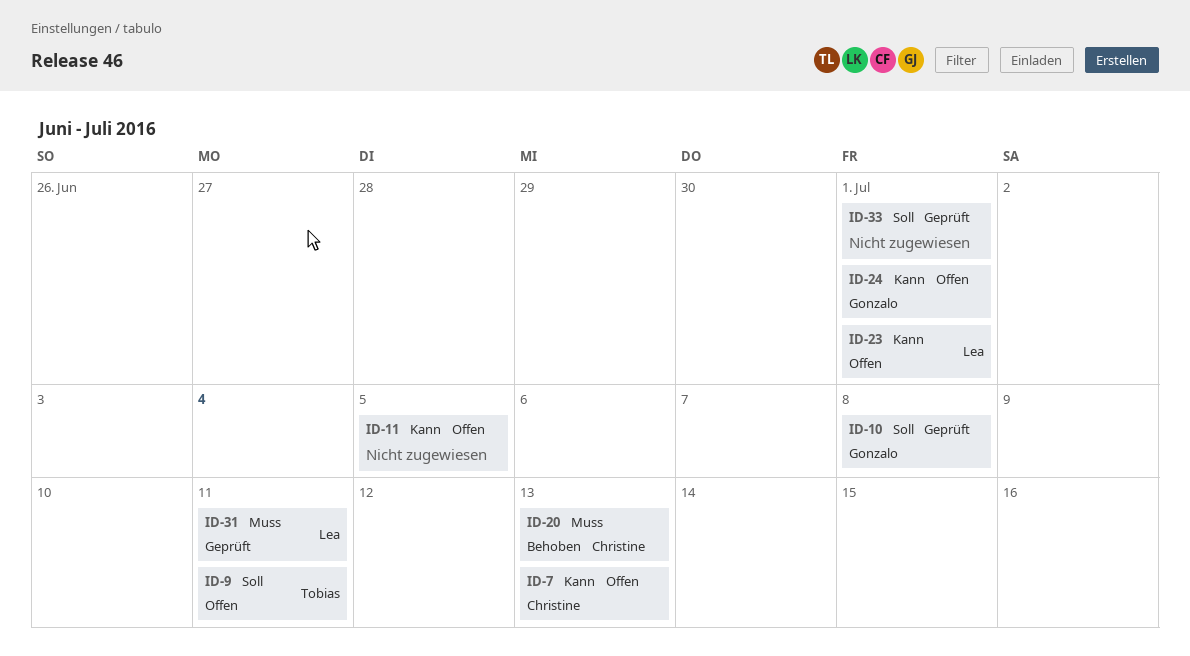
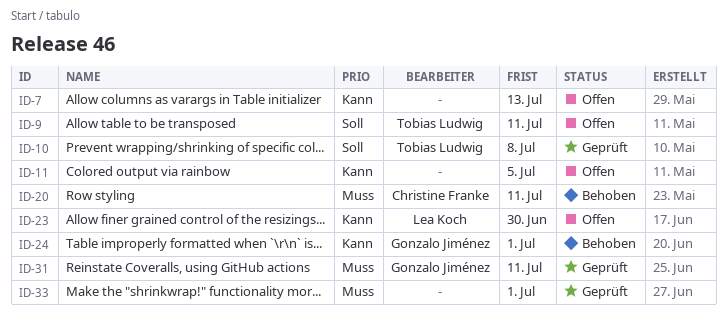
ID-7, owner: Christine Franke -> none
ID-10, owner: Gonzalo Jiménez -> Tobias Ludwig
ID-20, due: Jul 13 -> Jul 11
ID-23, due: Jul 1 -> Jun 30
ID-24, status: Offen -> Behoben
ID-31, owner: Lea Koch -> Gonzalo Jiménez
ID-33, priority: Soll -> Muss

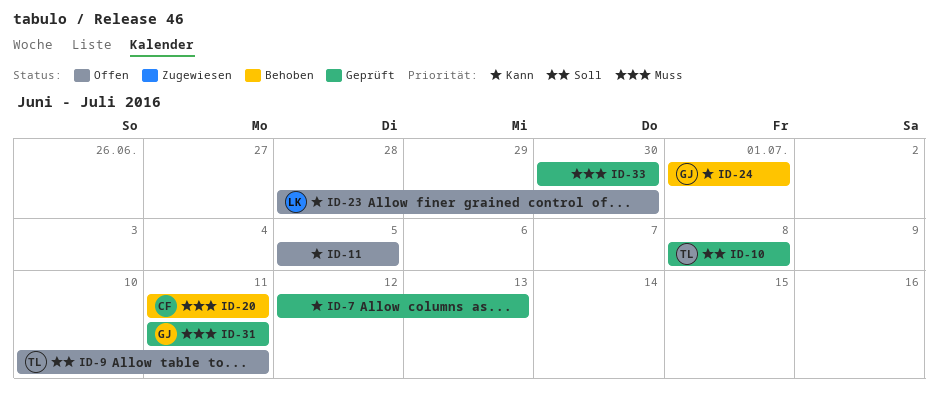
ID-7, status: Offen -> Geprüft
ID-33, due: Jul 1 -> Jun 30

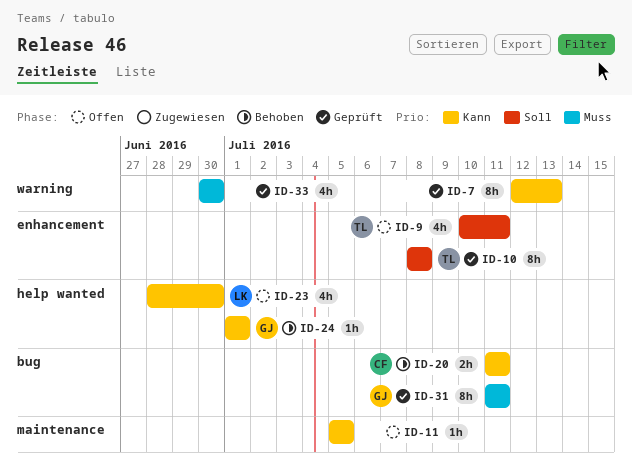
ID-20, priority: Muss -> Kann

